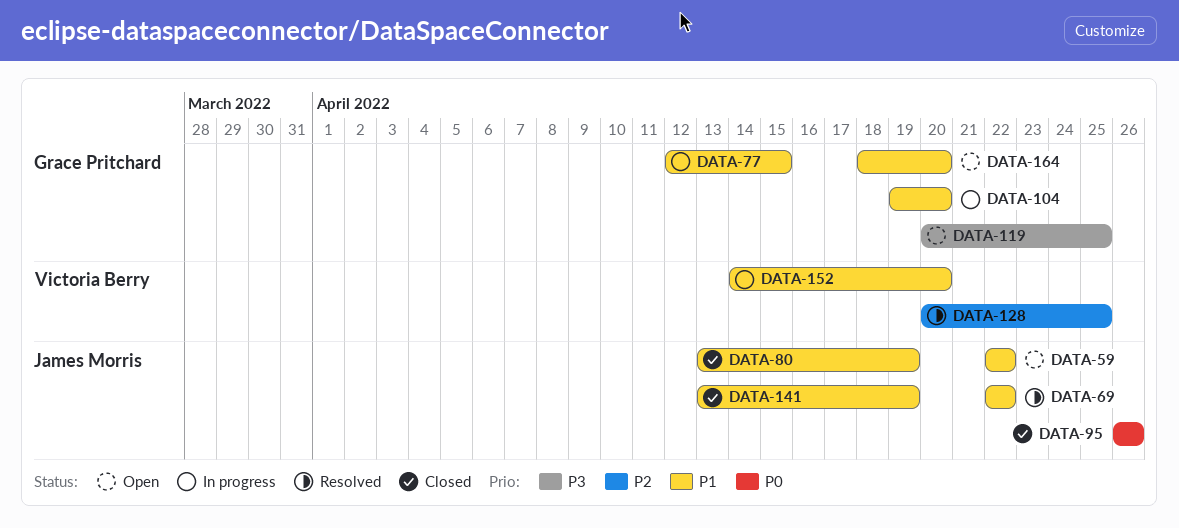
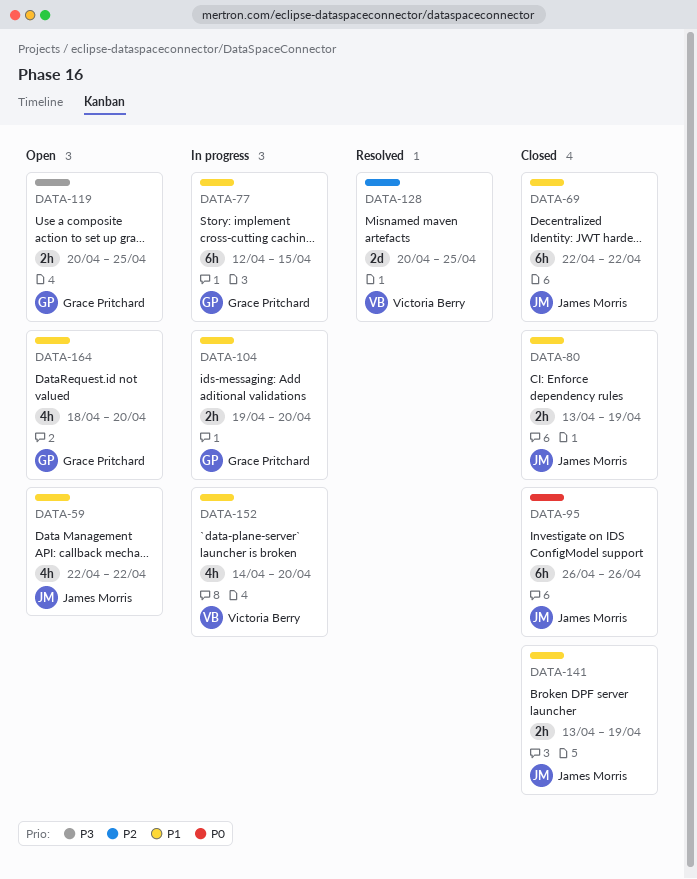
DATA-69, status: Resolved -> Closed

